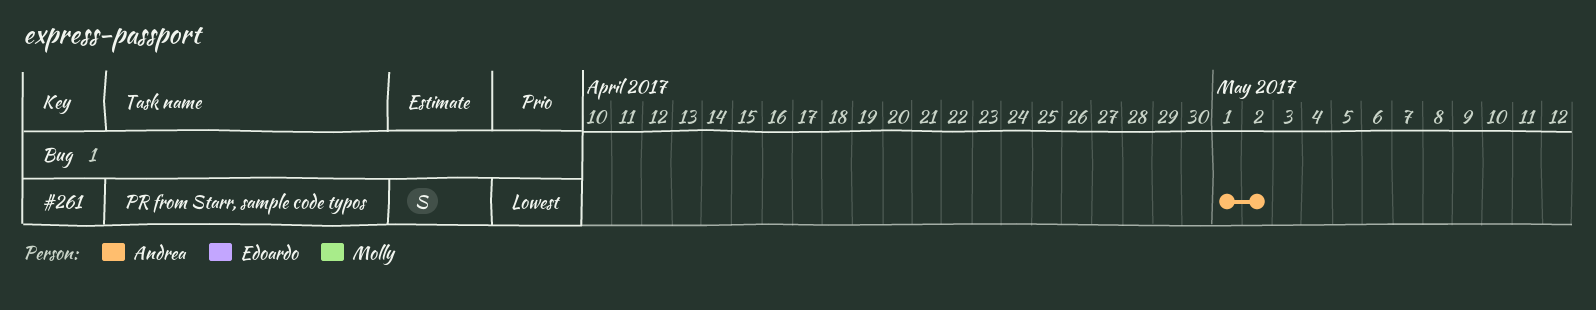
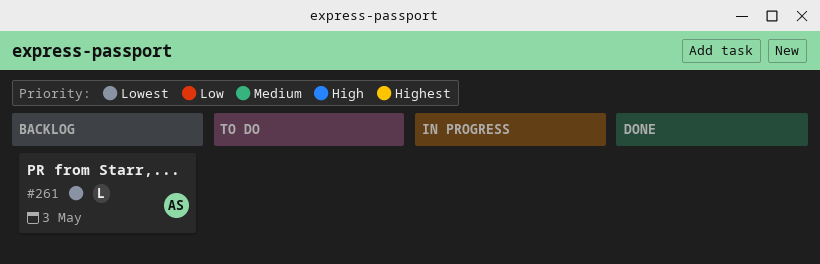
#261, estimate: S -> L
#261, due: May 2 -> May 3

